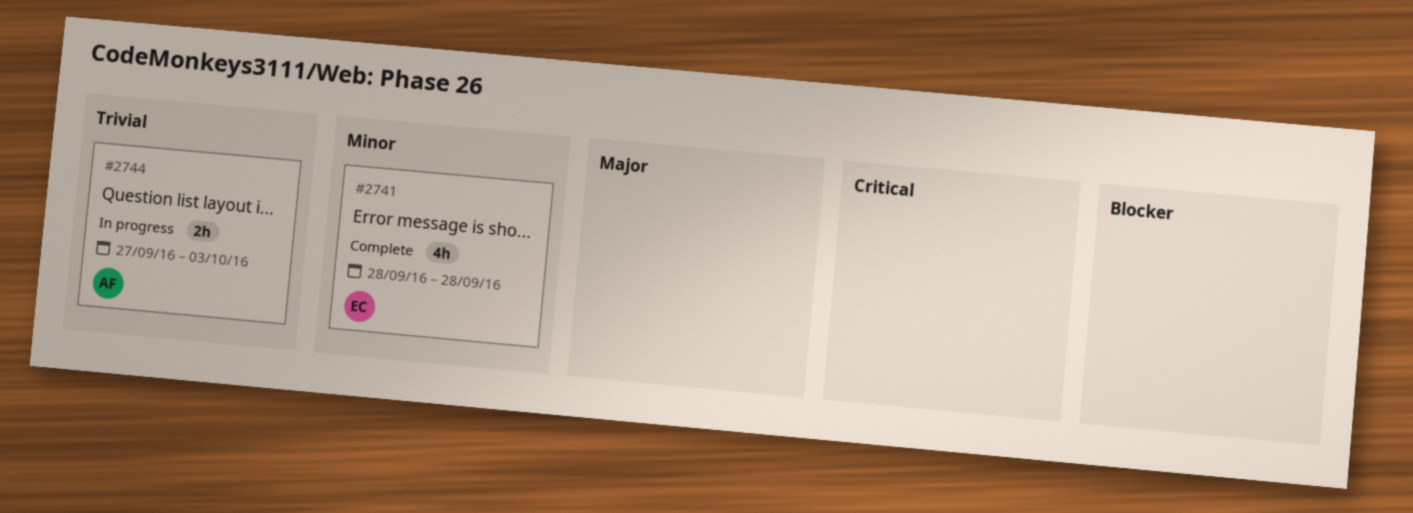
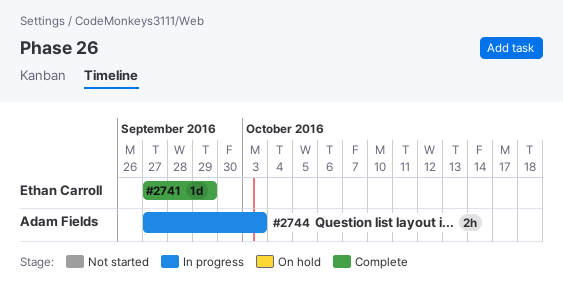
#2741, estimate: 4h -> 1d
#2741, start: Sep 28 -> Sep 27
#2741, due: Sep 28 -> Sep 29

